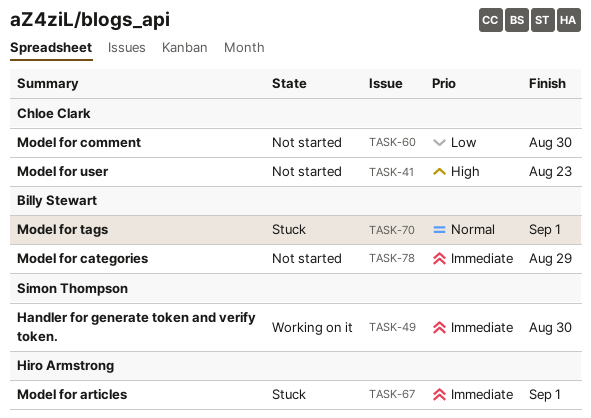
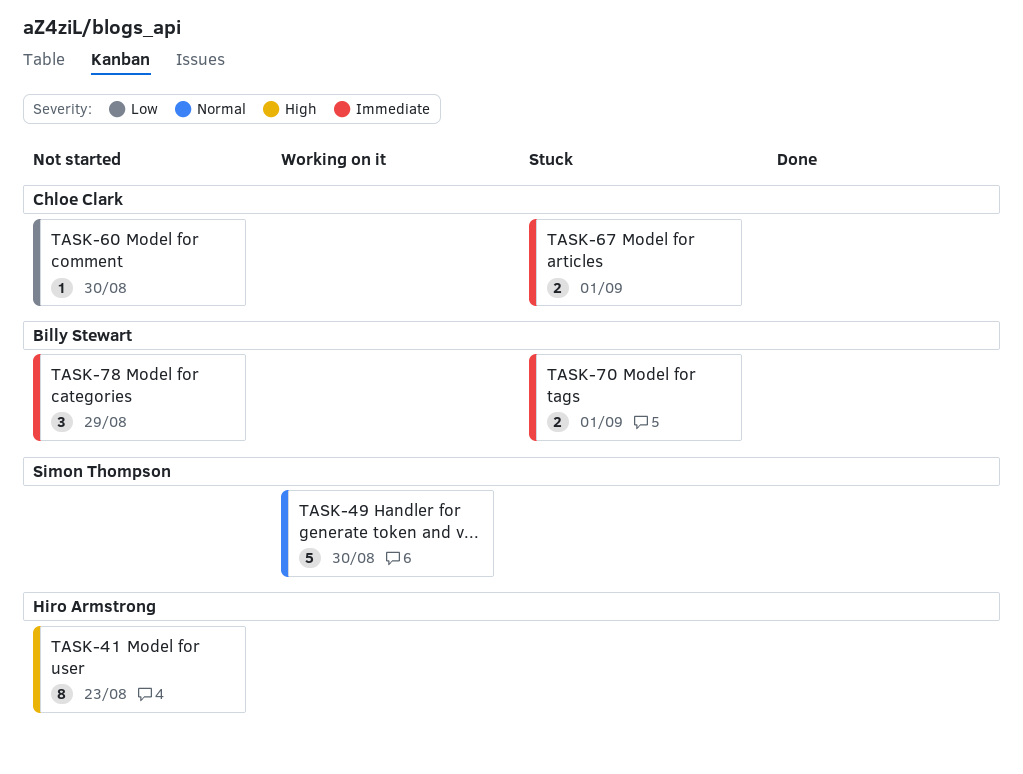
TASK-41, owner: Chloe Clark -> Hiro Armstrong
TASK-49, priority: Immediate -> Normal
TASK-67, owner: Hiro Armstrong -> Chloe Clark
TASK-70, priority: Normal -> Immediate

